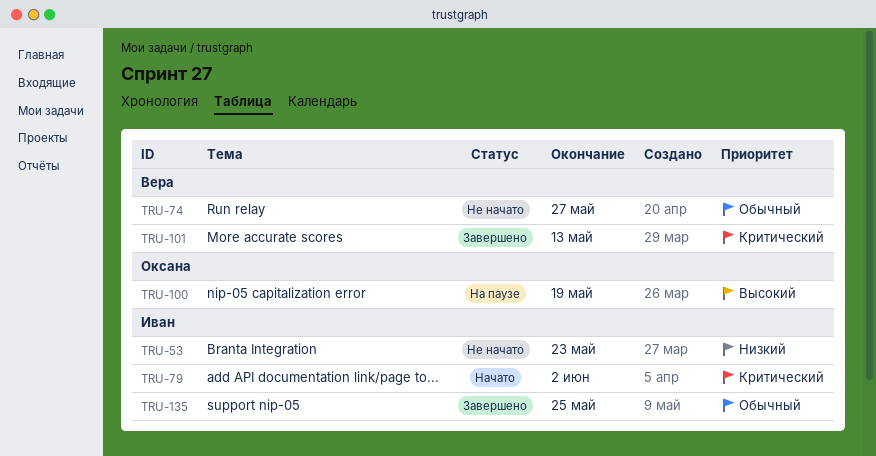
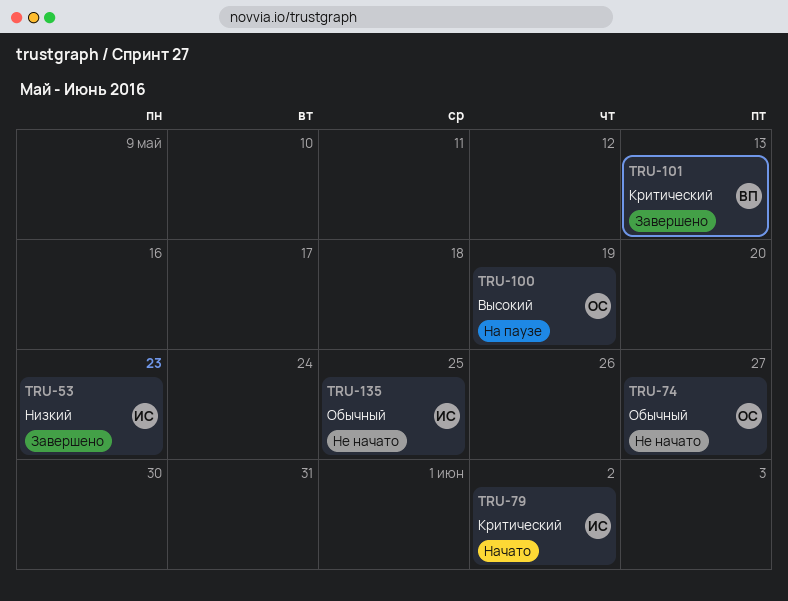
TRU-53, status: Не начато -> Завершено
TRU-74, owner: Вера -> Оксана
TRU-135, status: Завершено -> Не начато

